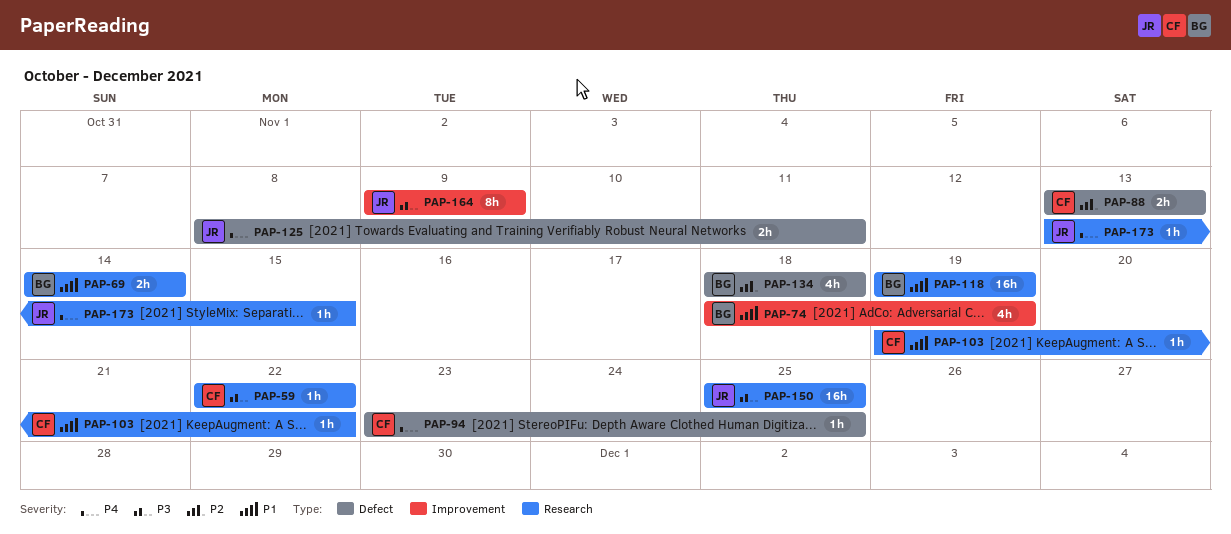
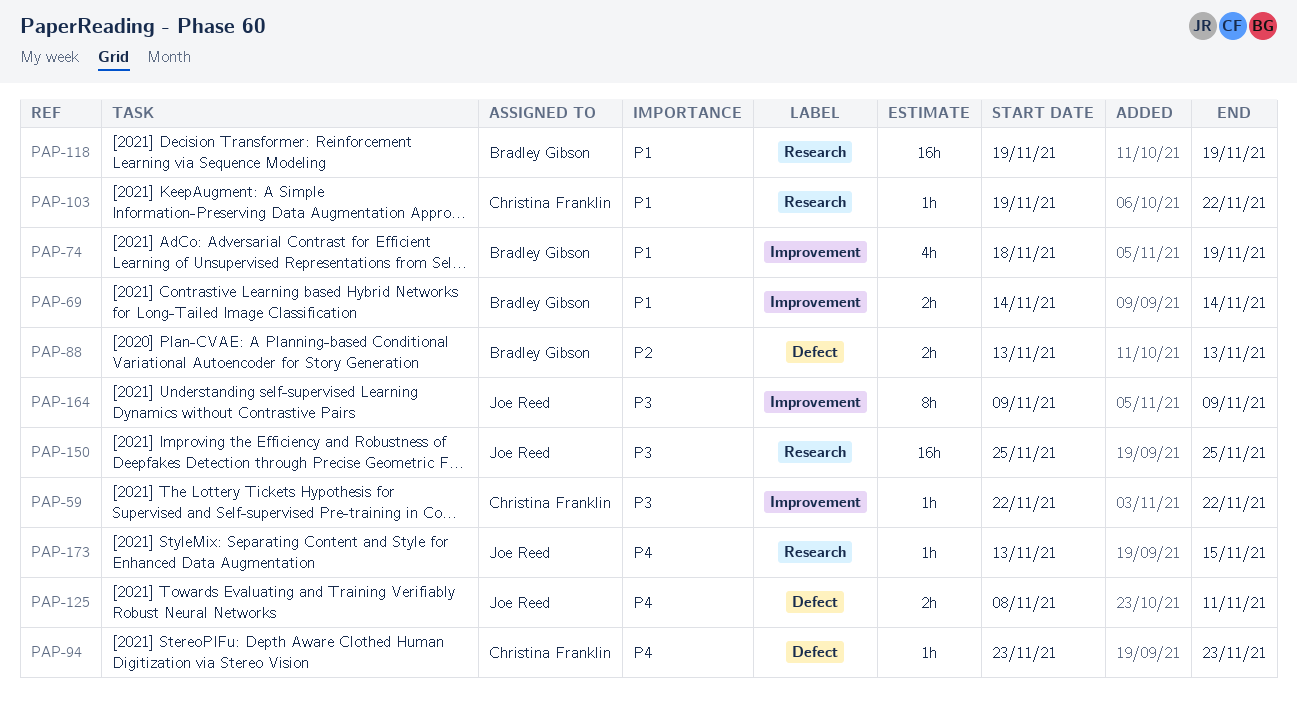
PAP-59, label: Research -> Improvement
PAP-69, label: Research -> Improvement
PAP-88, owner: Christina Franklin -> Bradley Gibson
PAP-94, due: Nov 25 -> Nov 23
PAP-134: present -> none

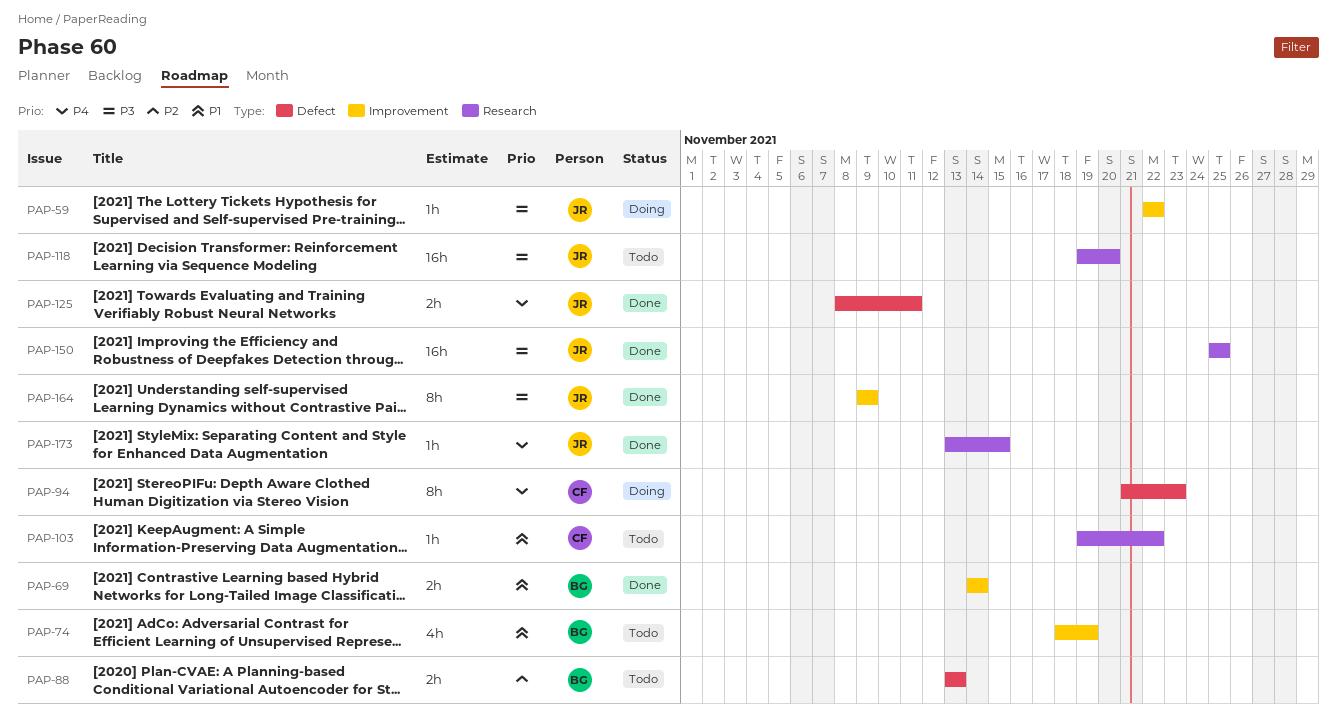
PAP-59, owner: Christina Franklin -> Joe Reed
PAP-94, estimate: 1h -> 8h
PAP-94, start: Nov 23 -> Nov 21
PAP-118, owner: Bradley Gibson -> Joe Reed
PAP-118, priority: P1 -> P3
PAP-118, due: Nov 19 -> Nov 20

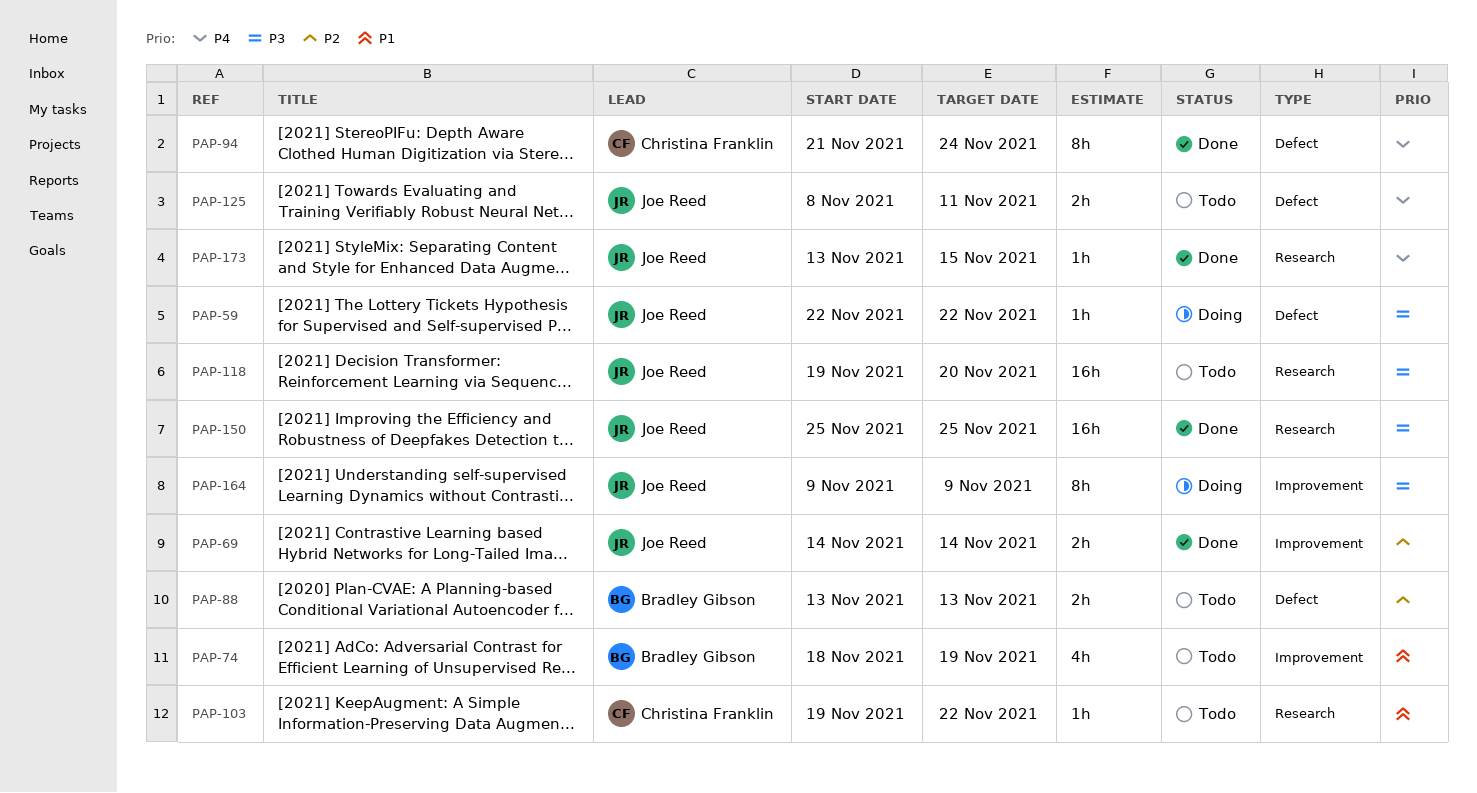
PAP-59, label: Improvement -> Defect
PAP-69, owner: Bradley Gibson -> Joe Reed
PAP-69, priority: P1 -> P2
PAP-94, status: Doing -> Done
PAP-94, due: Nov 23 -> Nov 24
PAP-125, status: Done -> Todo
PAP-164, status: Done -> Doing

